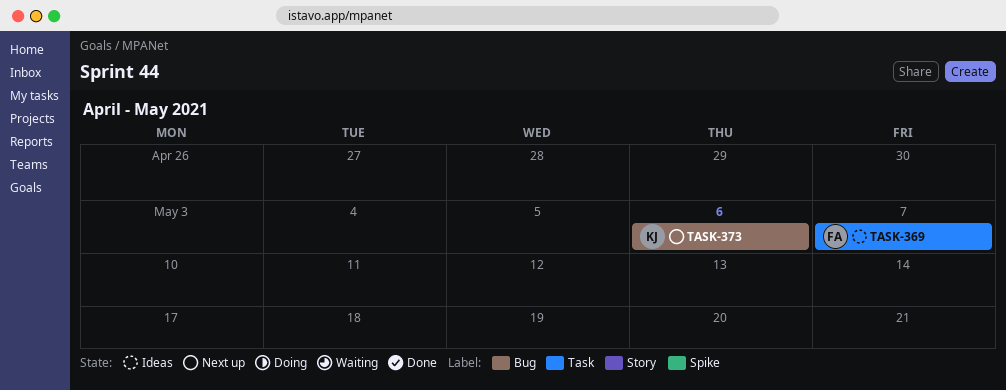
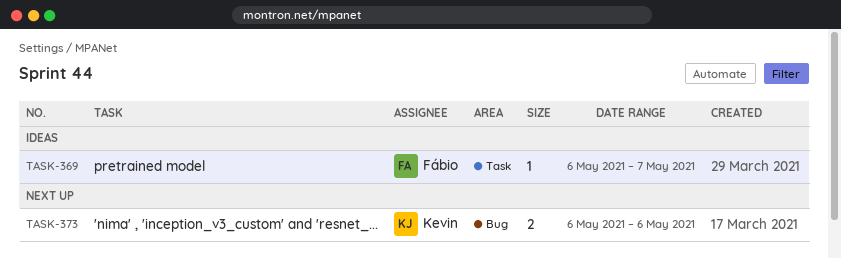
TASK-369, start: May 7 -> May 6

